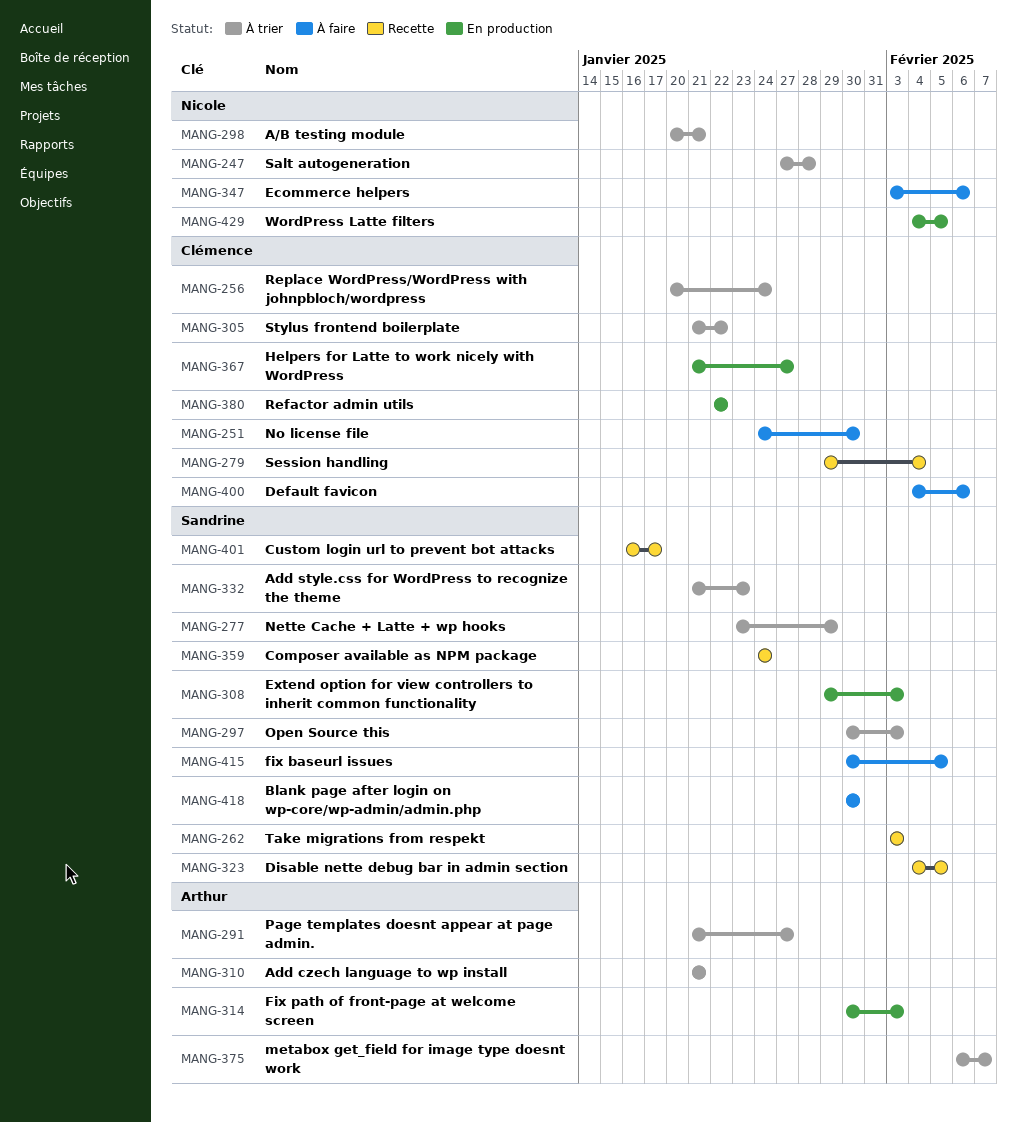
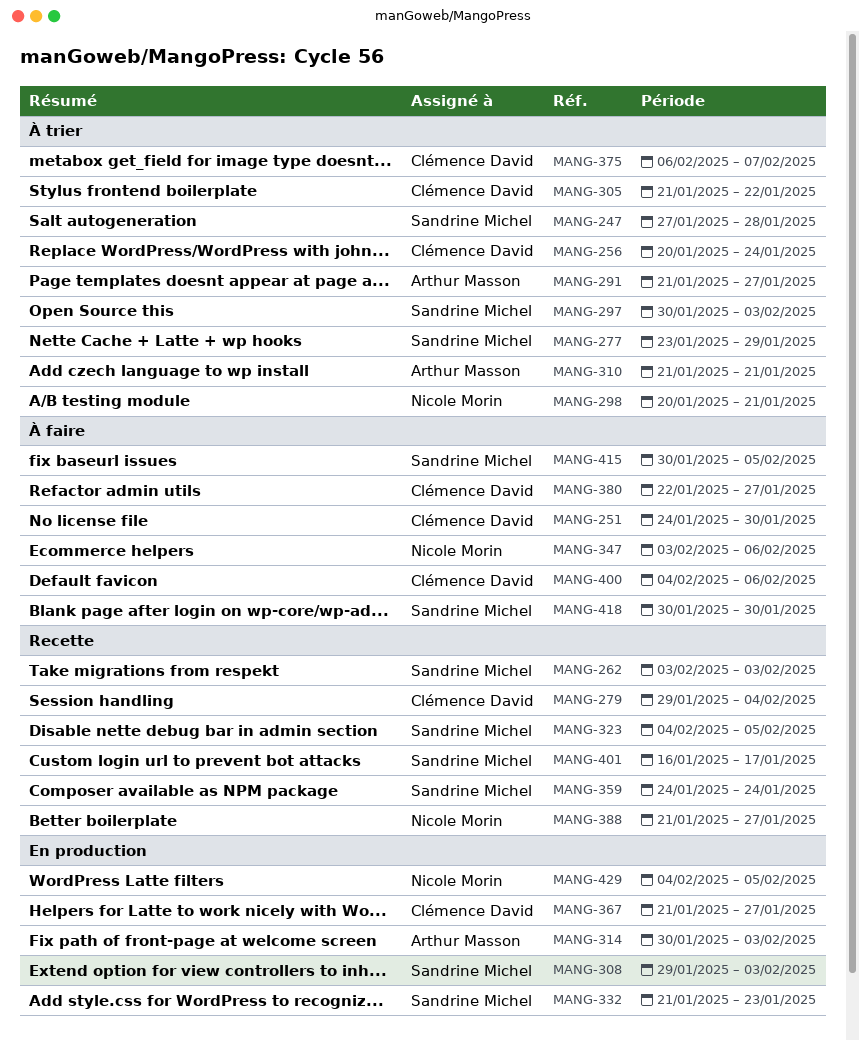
MANG-247, owner: Nicole Morin -> Sandrine Michel
MANG-332, status: À trier -> En production
MANG-375, owner: Arthur Masson -> Clémence David
MANG-380, status: En production -> À faire
MANG-380, due: Jan 22 -> Jan 27
MANG-388: none -> present

